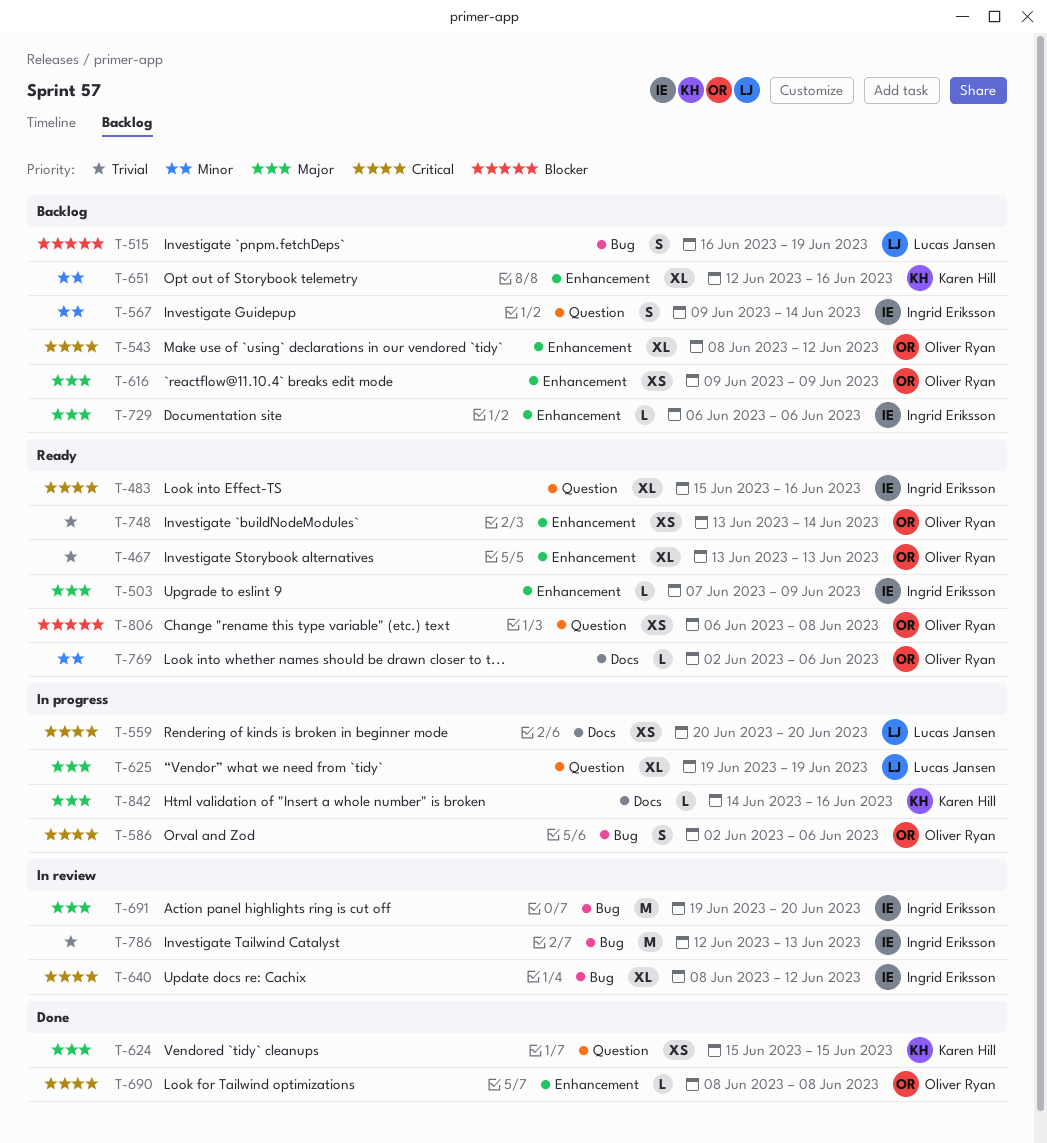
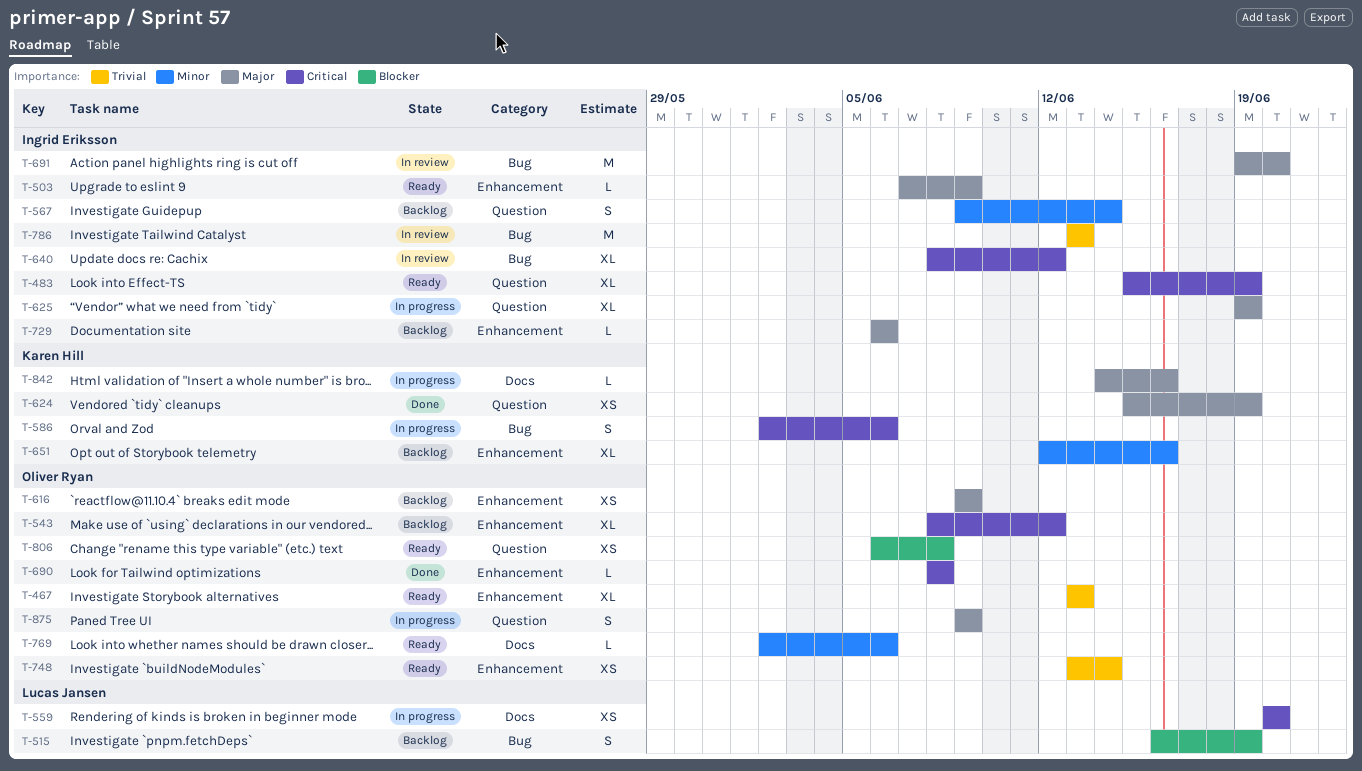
T-483, due: Jun 16 -> Jun 19
T-586, owner: Oliver Ryan -> Karen Hill
T-624, due: Jun 15 -> Jun 19
T-625, owner: Lucas Jansen -> Ingrid Eriksson
T-786, start: Jun 12 -> Jun 13
T-875: none -> present

